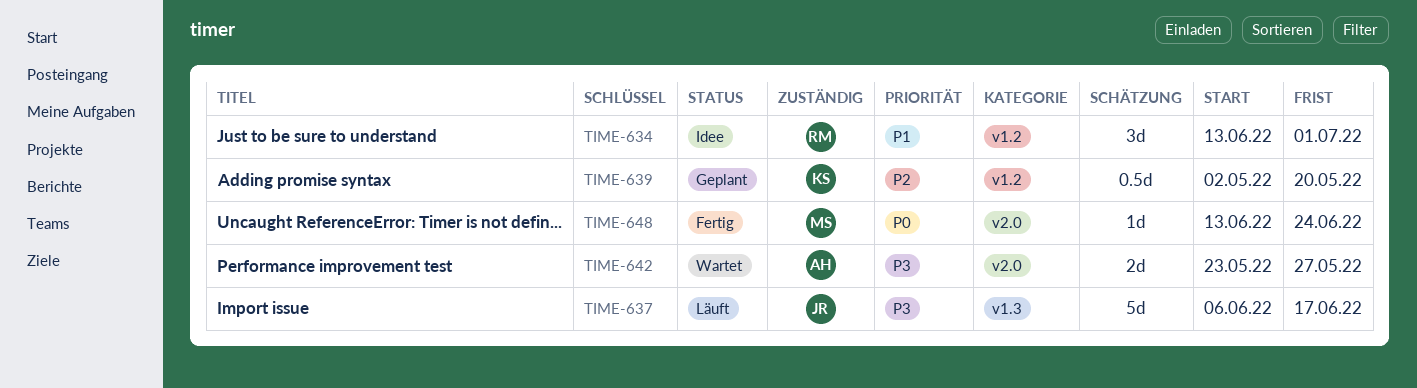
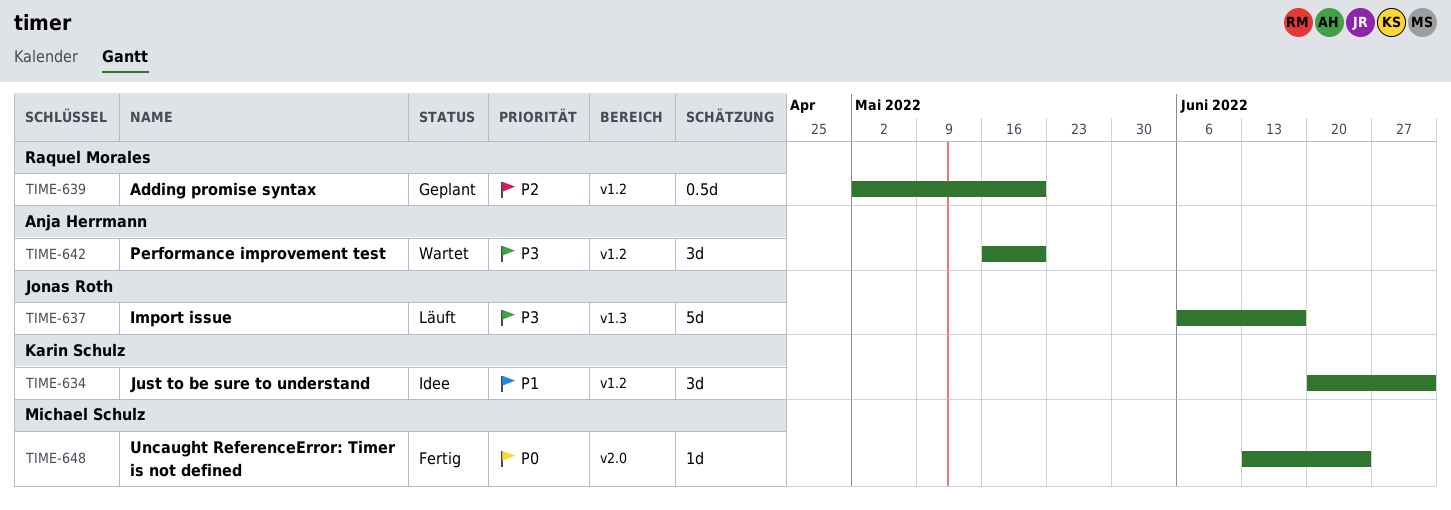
TIME-634, owner: Raquel Morales -> Karin Schulz
TIME-634, start: Jun 13 -> Jun 20
TIME-639, owner: Karin Schulz -> Raquel Morales
TIME-642, label: v2.0 -> v1.2
TIME-642, estimate: 2d -> 3d
TIME-642, start: May 23 -> May 16
TIME-642, due: May 27 -> May 20

